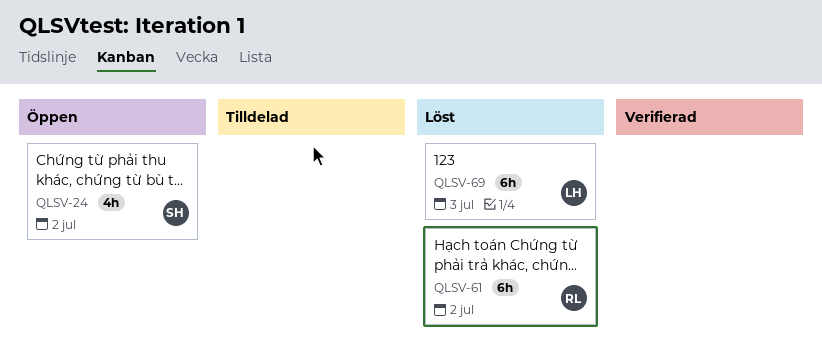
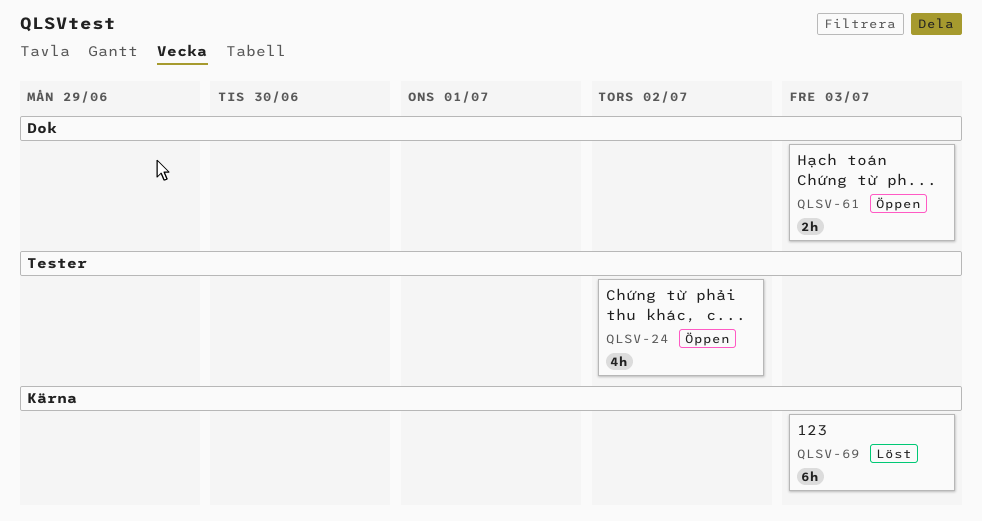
QLSV-61, status: Löst -> Öppen
QLSV-61, estimate: 6h -> 2h
QLSV-61, due: Jul 2 -> Jul 3

